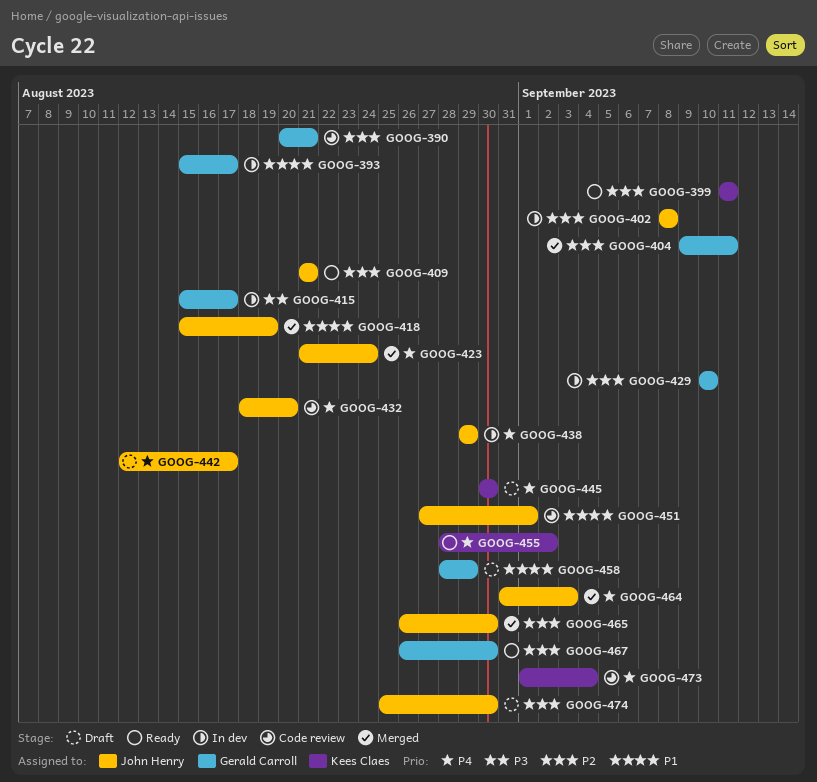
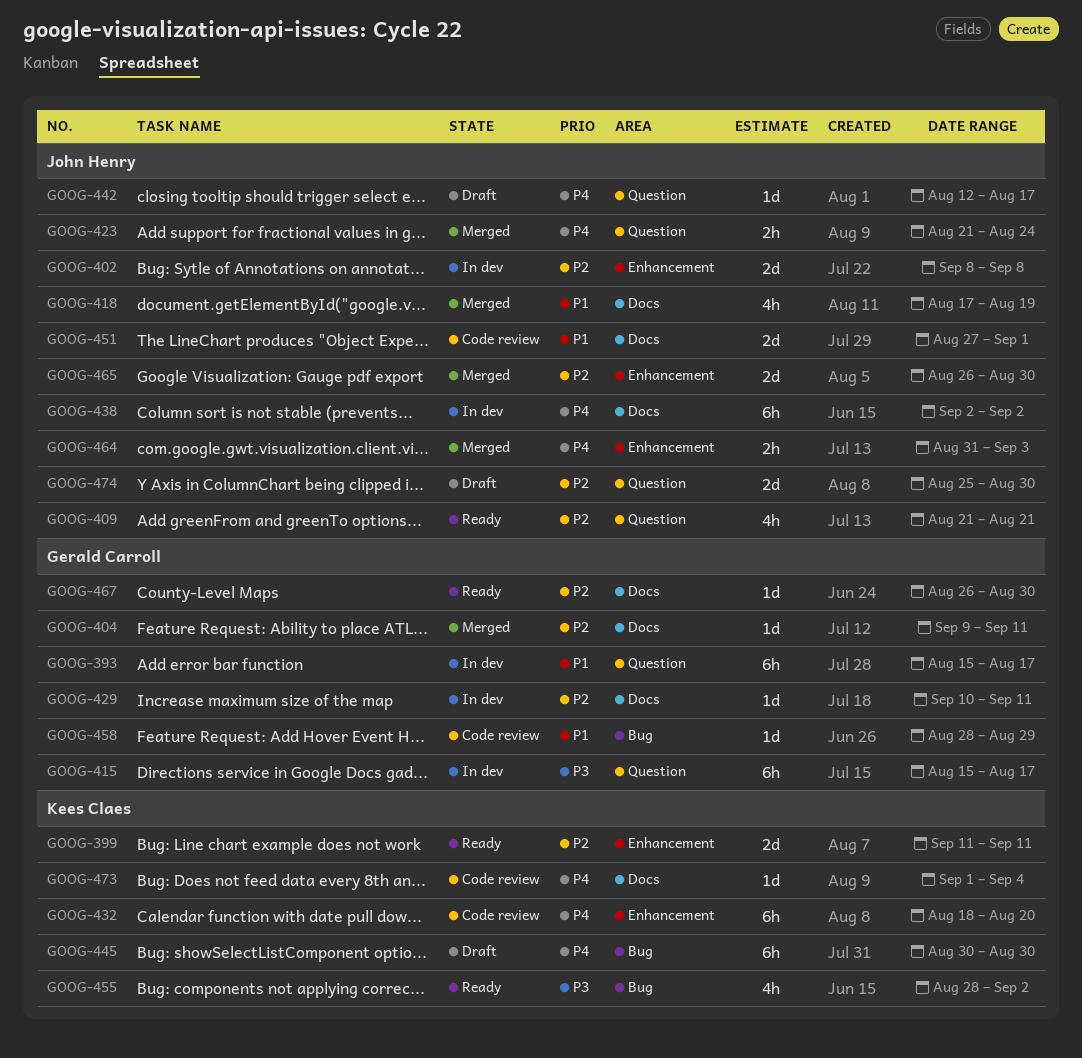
GOOG-390: present -> none
GOOG-418, start: Aug 15 -> Aug 17
GOOG-429, due: Sep 10 -> Sep 11
GOOG-432, owner: John Henry -> Kees Claes
GOOG-438, start: Aug 29 -> Sep 2
GOOG-438, due: Aug 29 -> Sep 2
GOOG-455, priority: P4 -> P3
GOOG-458, status: Draft -> Code review

